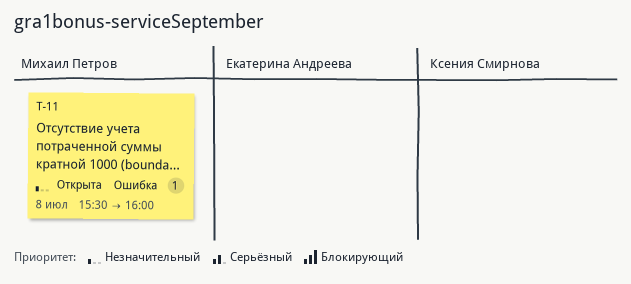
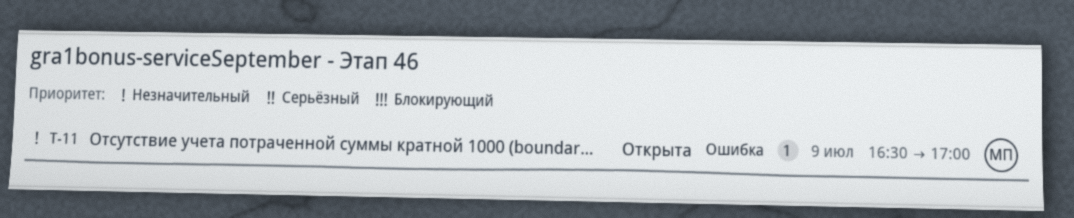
T-11, day: Jul 8 -> Jul 9
T-11, begins: 15:30 -> 16:30
T-11, ends: 16:00 -> 17:00

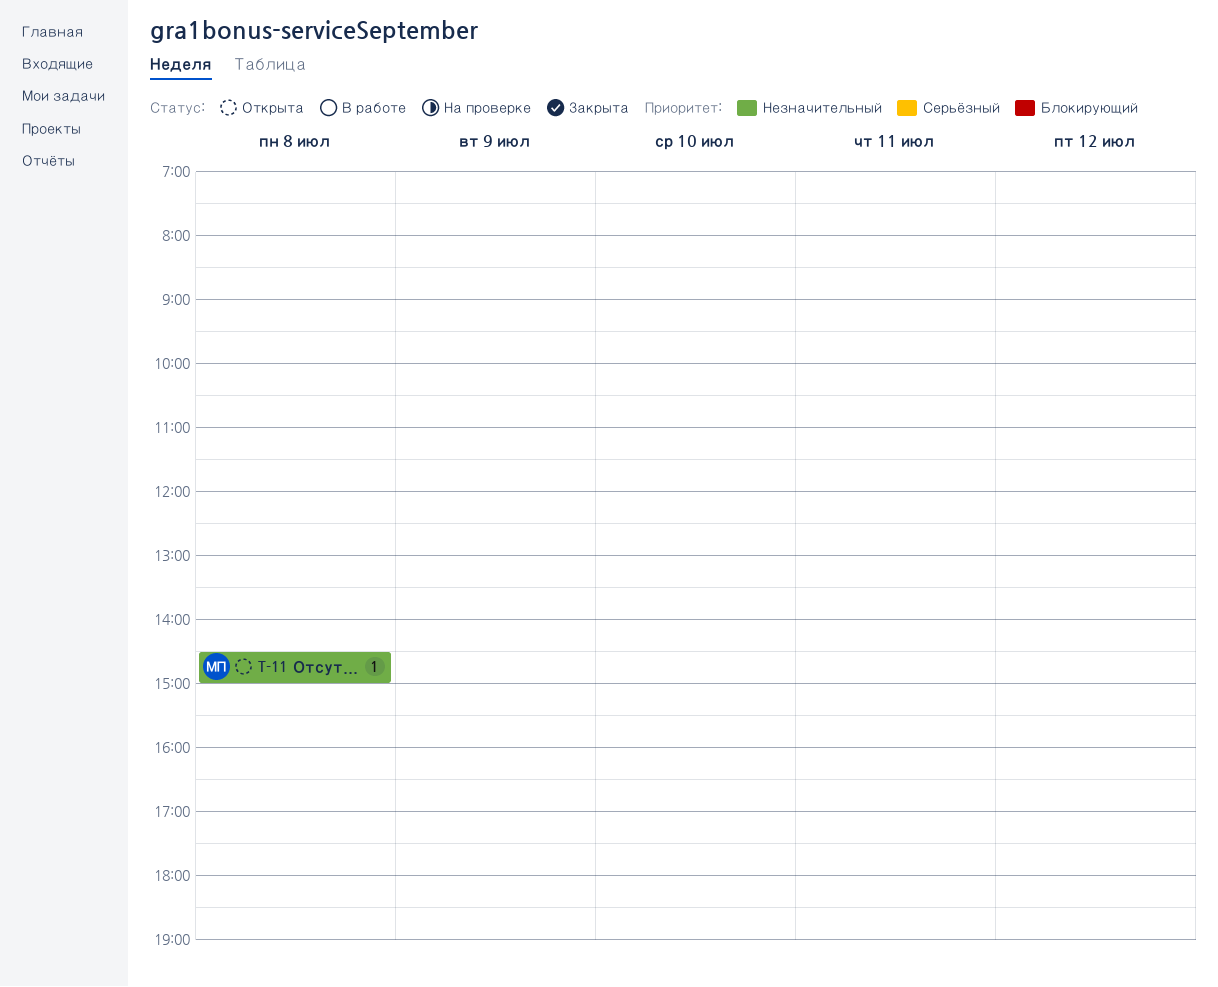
T-11, day: Jul 9 -> Jul 8
T-11, begins: 16:30 -> 14:30
T-11, ends: 17:00 -> 15:00

